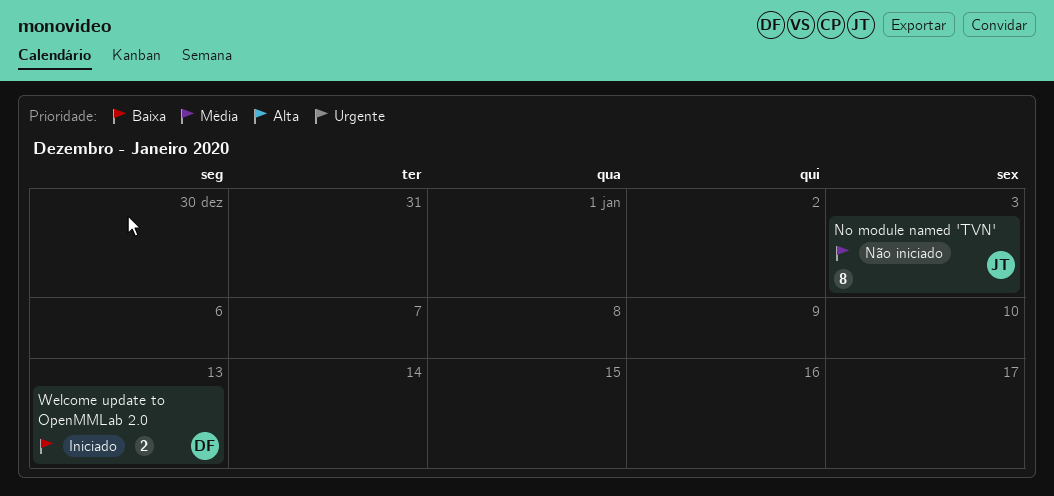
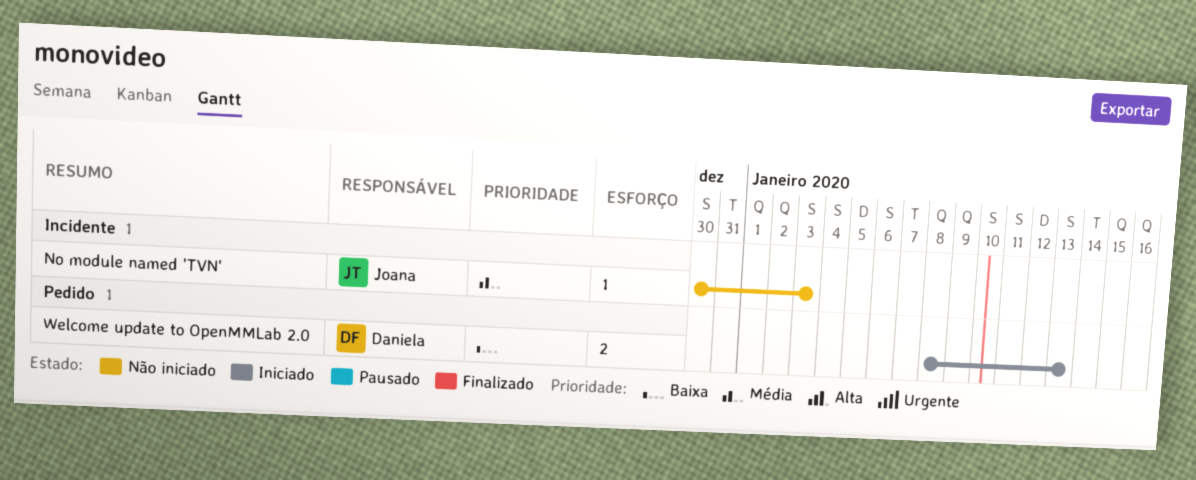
No module named 'TVN', estimate: 8 -> 1

